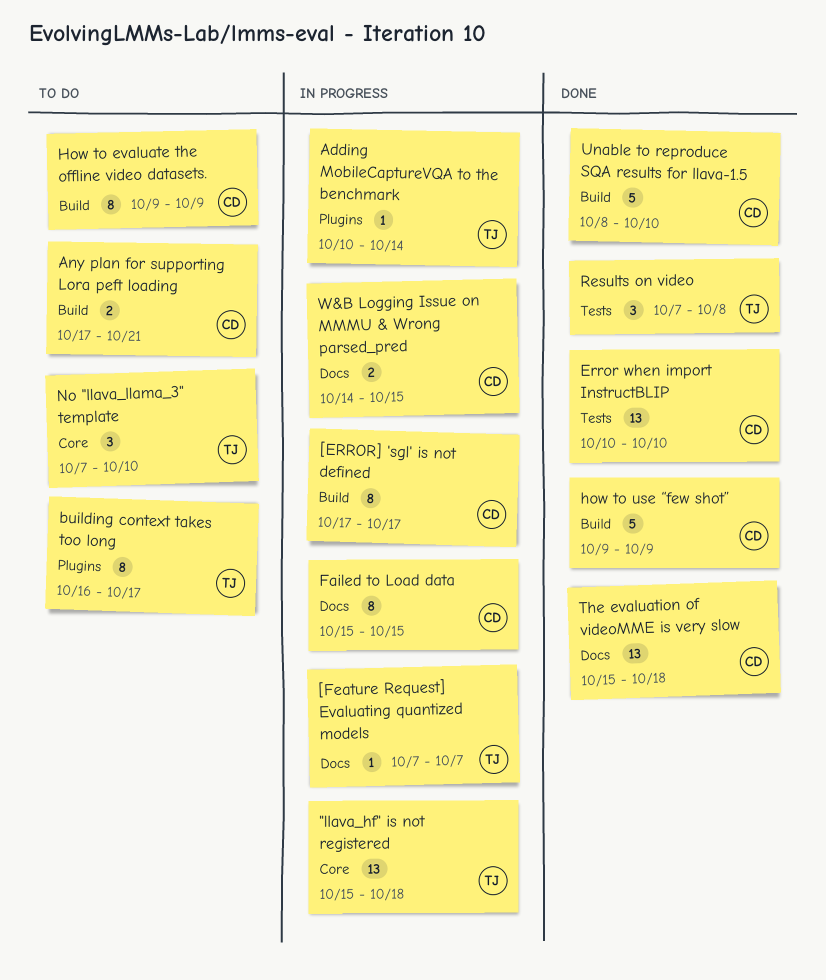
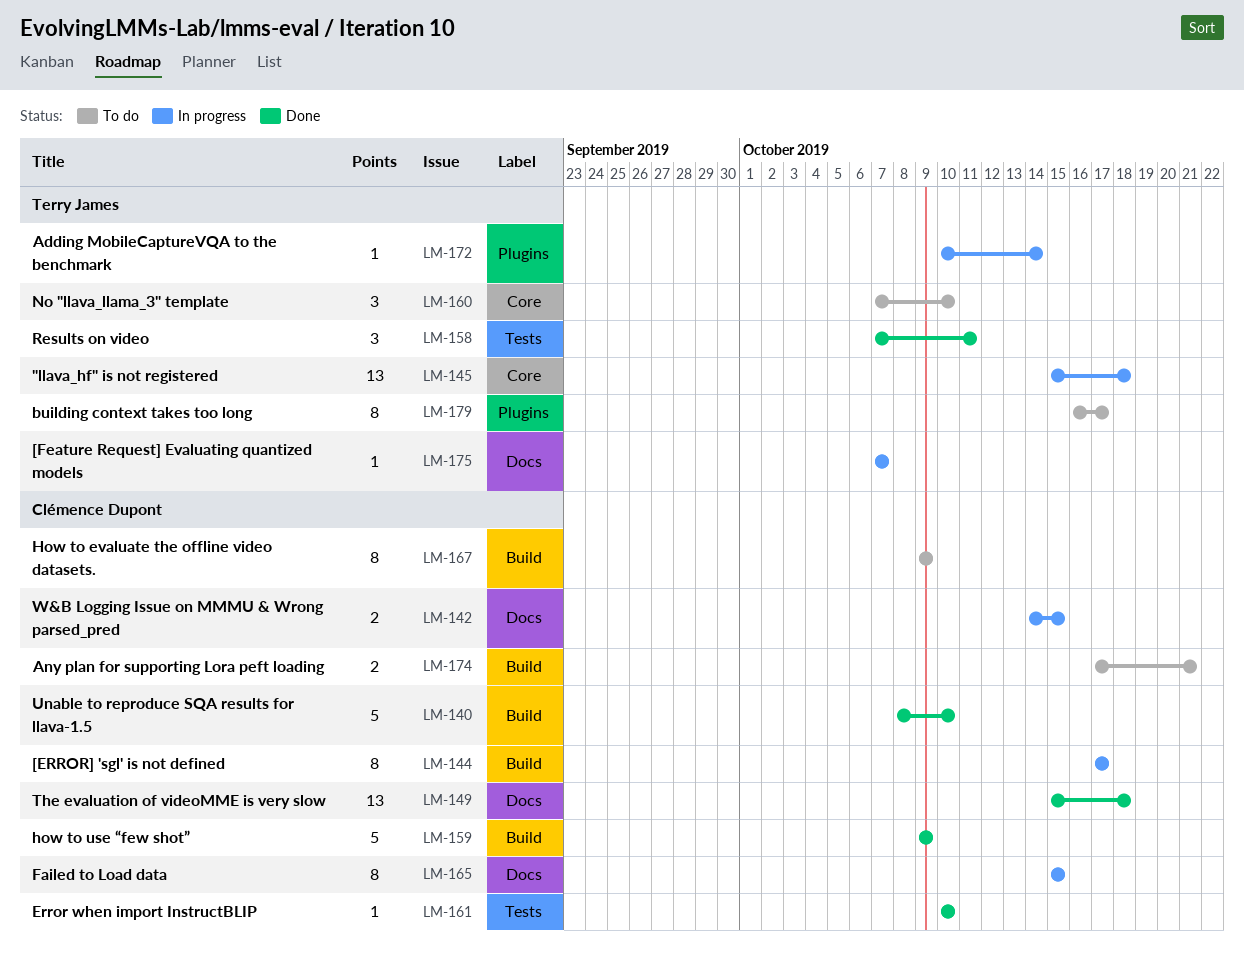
Error when import InstructBLIP, estimate: 13 -> 1
Results on video, due: Oct 8 -> Oct 11

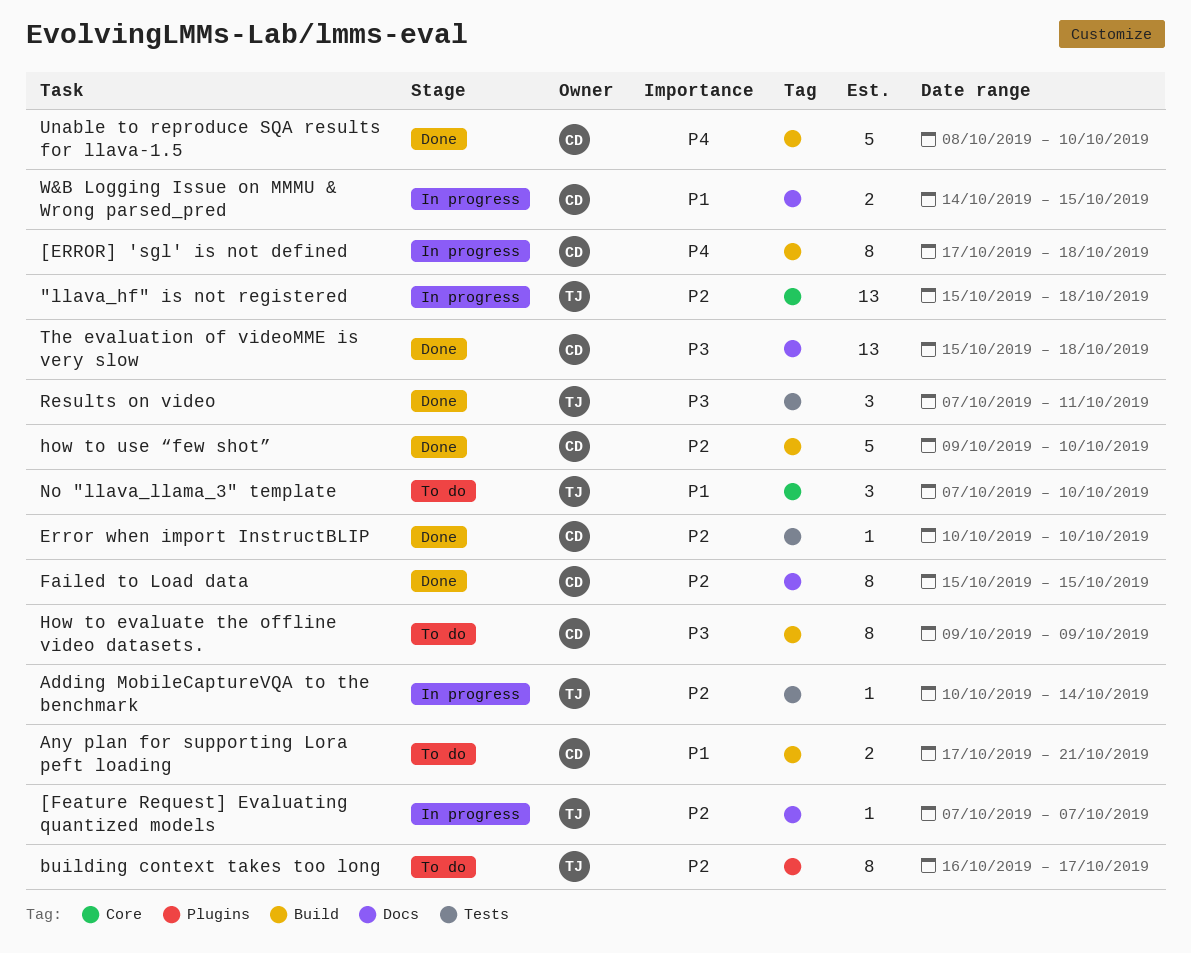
[ERROR] 'sgl' is not defined, due: Oct 17 -> Oct 18
Adding MobileCaptureVQA to the benchmark, label: Plugins -> Tests
Failed to Load data, status: In progress -> Done
how to use “few shot”, due: Oct 9 -> Oct 10

